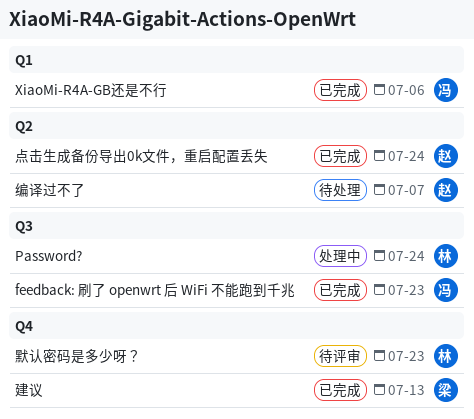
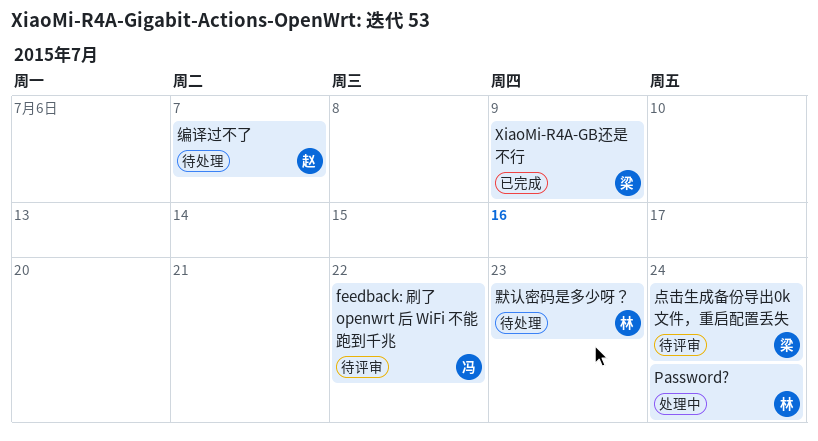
feedback: 刷了 openwrt 后 WiFi 不能跑到千兆, status: 已完成 -> 待评审
feedback: 刷了 openwrt 后 WiFi 不能跑到千兆, due: Jul 23 -> Jul 22
XiaoMi-R4A-GB还是不行, owner: 冯 -> 梁
XiaoMi-R4A-GB还是不行, due: Jul 6 -> Jul 9
建议: present -> none
点击生成备份导出0k文件，重启配置丢失, status: 已完成 -> 待评审
点击生成备份导出0k文件，重启配置丢失, owner: 赵 -> 梁
默认密码是多少呀？, status: 待评审 -> 待处理

